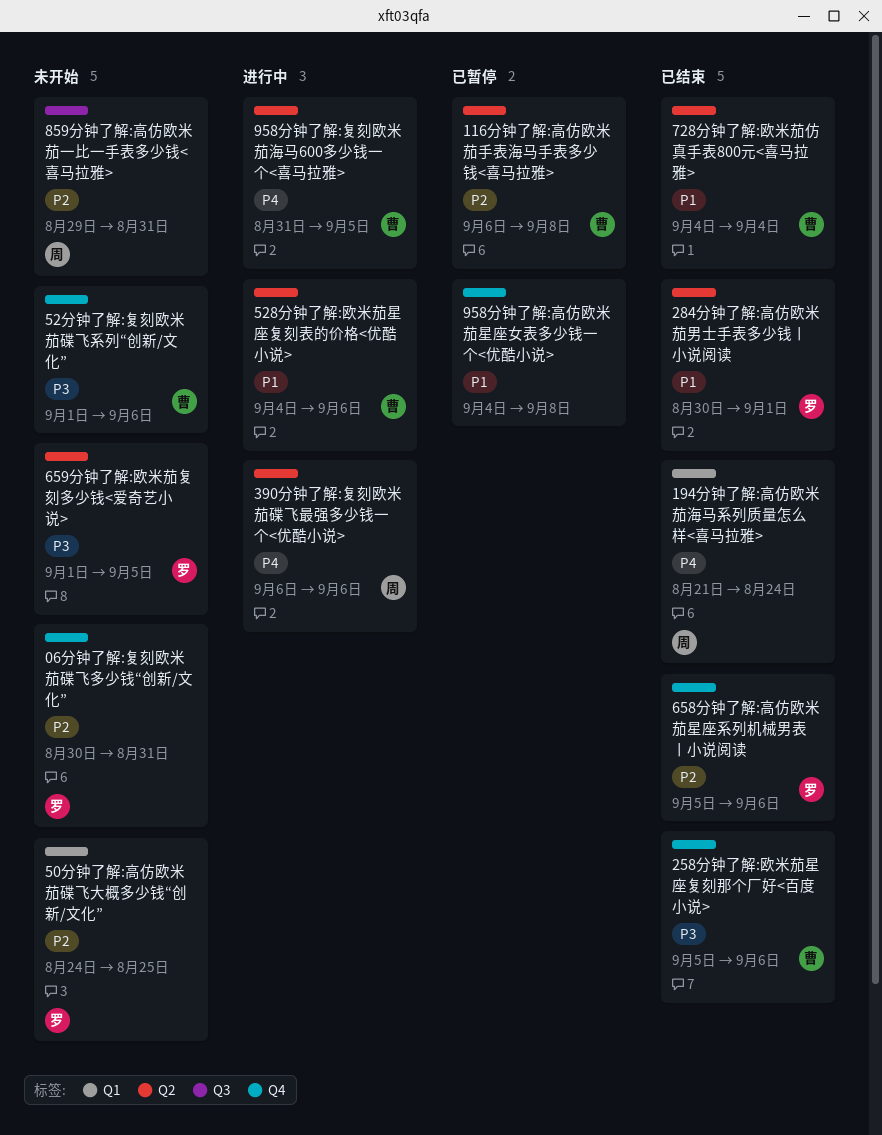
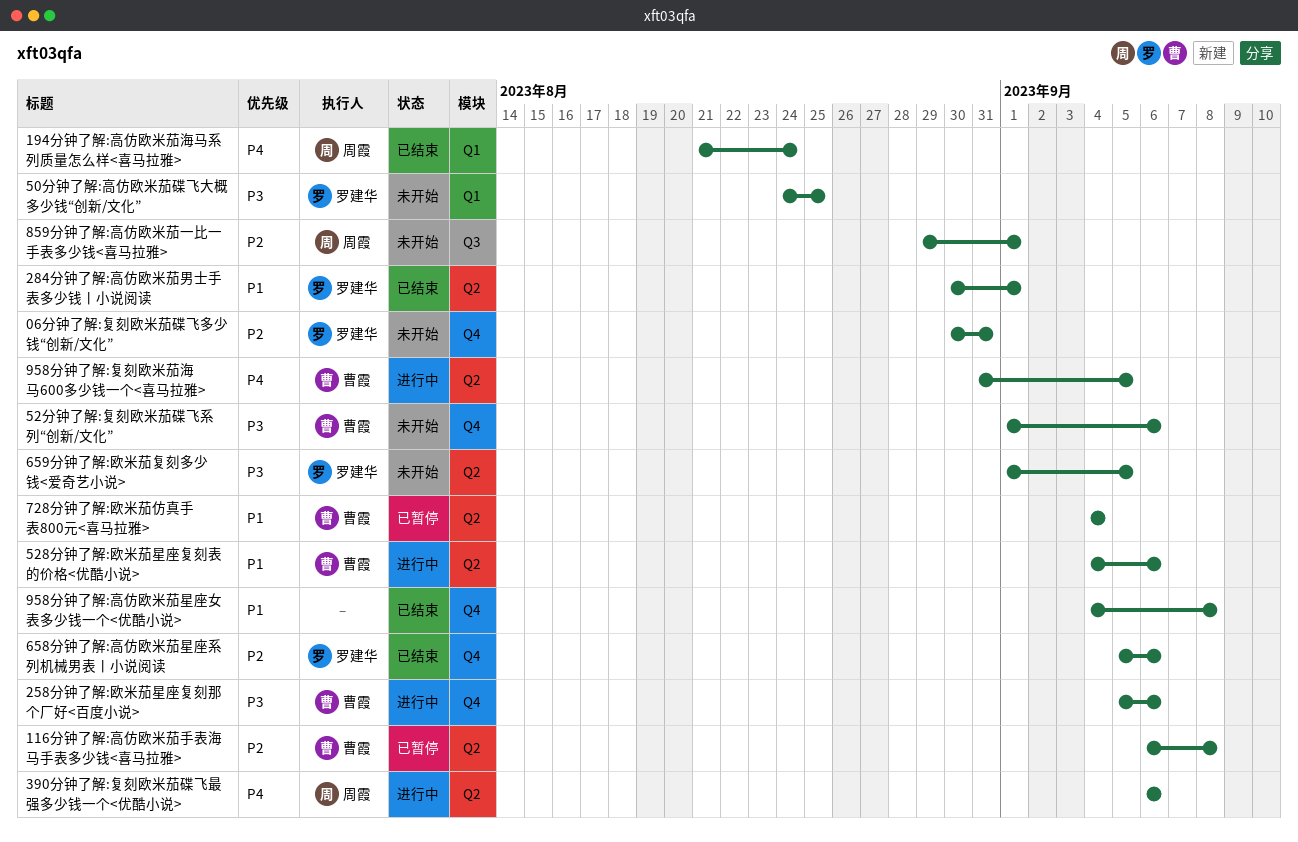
258分钟了解:欧米茄星座复刻那个厂好<百度小说>, status: 已结束 -> 进行中
50分钟了解:高仿欧米茄碟飞大概多少钱“创新/文化”, priority: P2 -> P3
728分钟了解:欧米茄仿真手表800元<喜马拉雅>, status: 已结束 -> 已暂停
859分钟了解:高仿欧米茄一比一手表多少钱<喜马拉雅>, due: Aug 31 -> Sep 1
958分钟了解:高仿欧米茄星座女表多少钱一个<优酷小说>, status: 已暂停 -> 已结束

